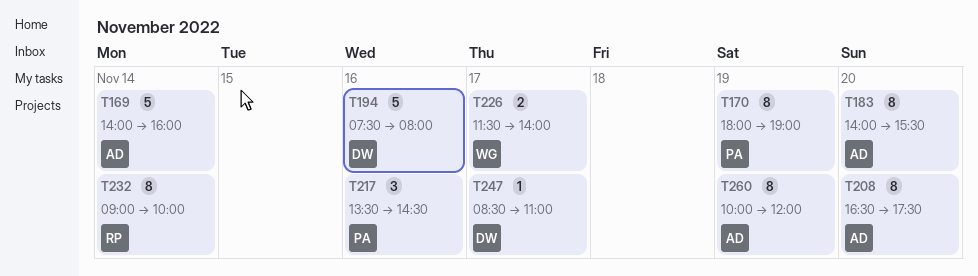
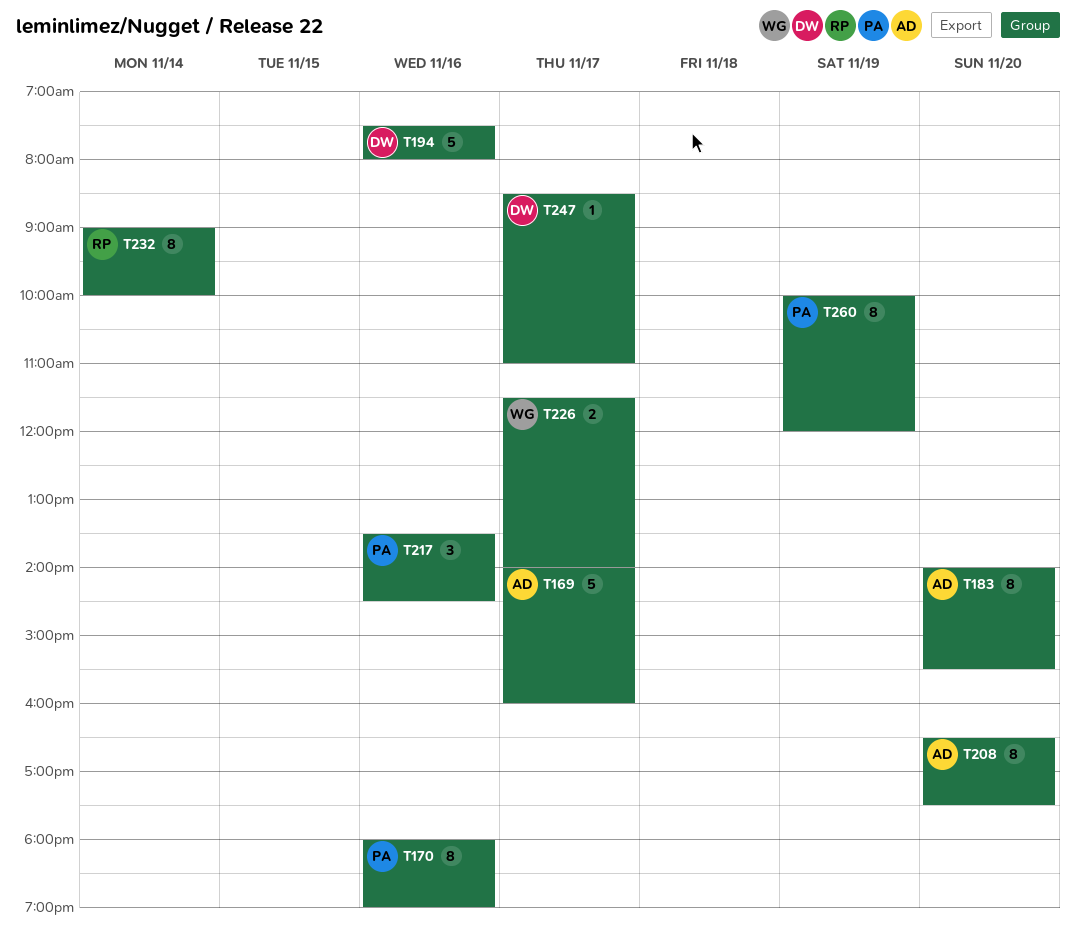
T169, day: Nov 14 -> Nov 17
T170, day: Nov 19 -> Nov 16
T260, owner: AD -> PA

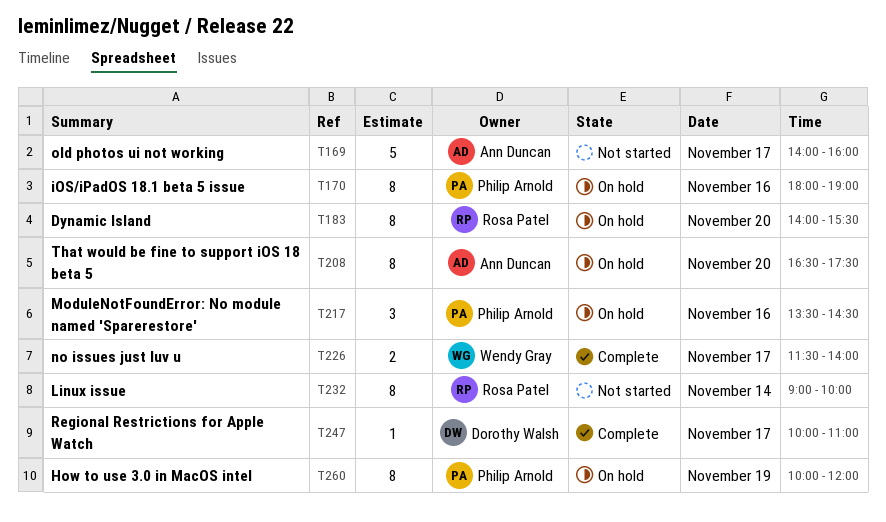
T183, owner: Ann Duncan -> Rosa Patel
T194: present -> none
T247, begins: 08:30 -> 10:00

